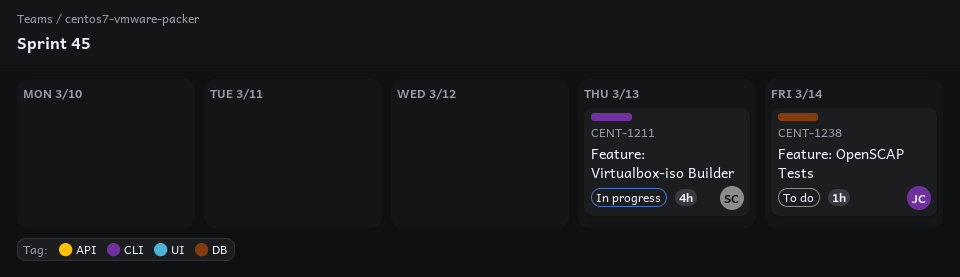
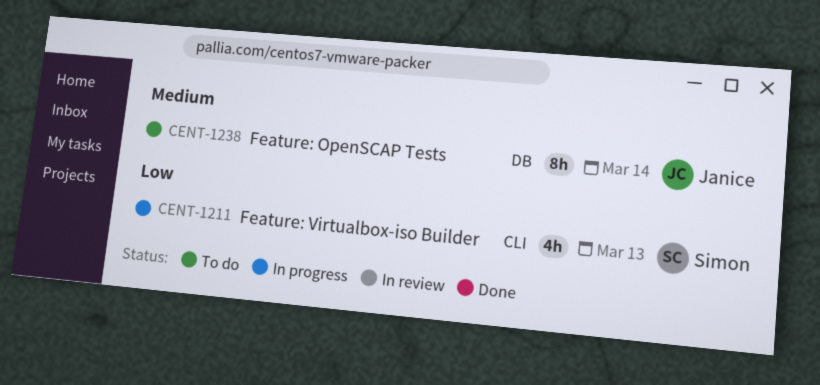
CENT-1238, estimate: 1h -> 8h

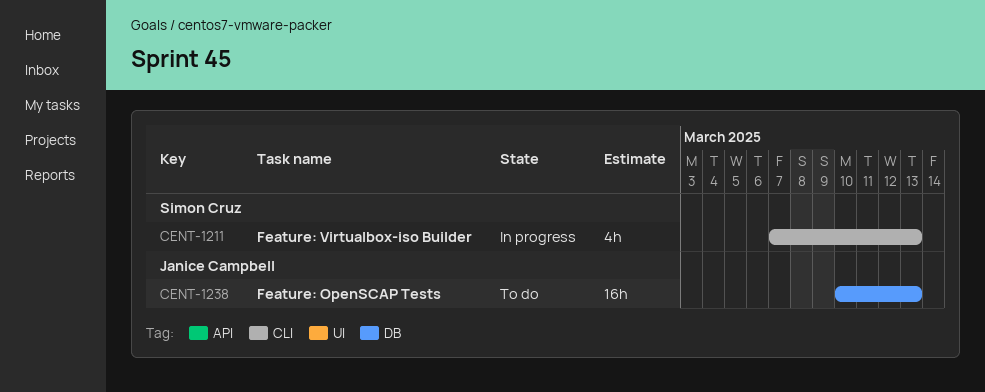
CENT-1238, estimate: 8h -> 16h
CENT-1238, due: Mar 14 -> Mar 13

